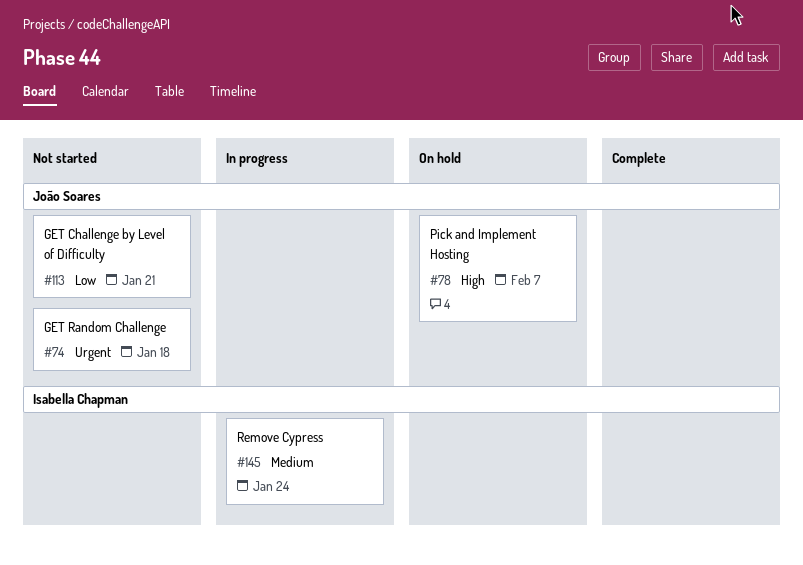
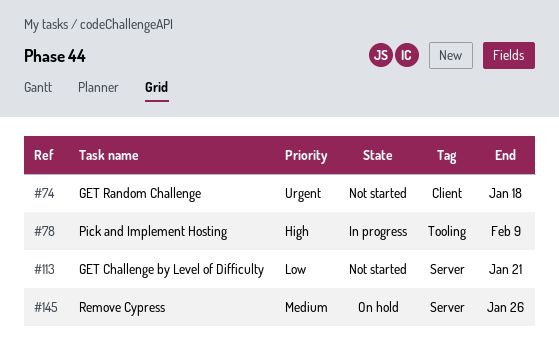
#78, status: On hold -> In progress
#78, due: Feb 7 -> Feb 9
#145, status: In progress -> On hold
#145, due: Jan 24 -> Jan 26

